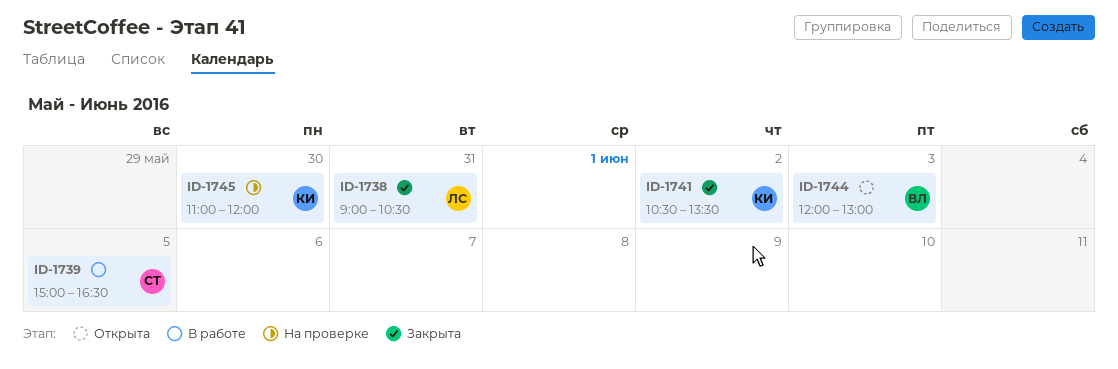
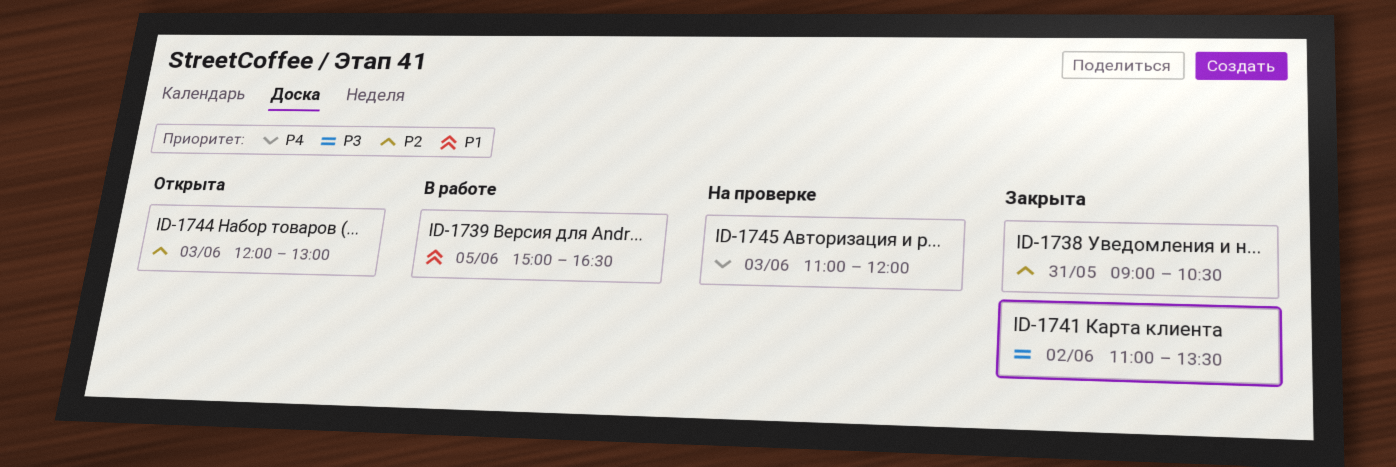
ID-1741, begins: 10:30 -> 11:00
ID-1745, day: May 30 -> Jun 3

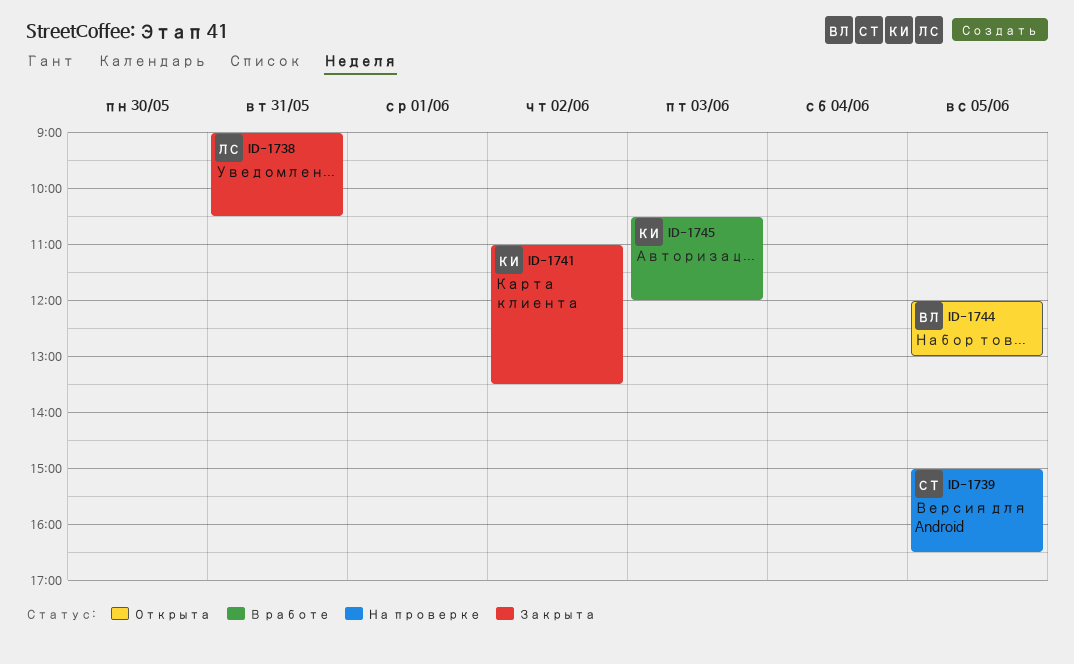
ID-1739, status: В работе -> На проверке
ID-1744, day: Jun 3 -> Jun 5
ID-1745, status: На проверке -> В работе
ID-1745, begins: 11:00 -> 10:30

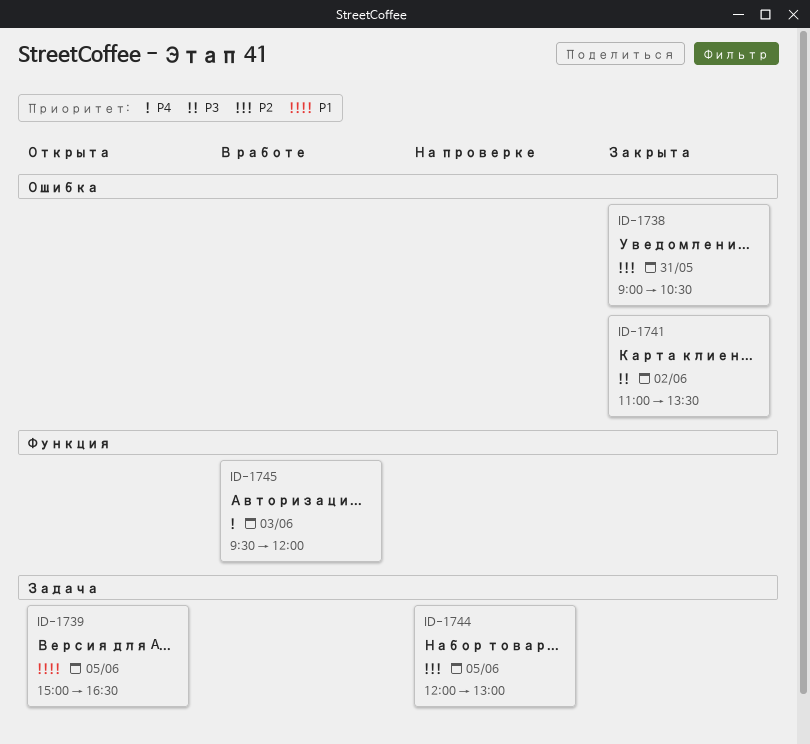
ID-1739, status: На проверке -> Открыта
ID-1744, status: Открыта -> На проверке
ID-1745, begins: 10:30 -> 09:30

